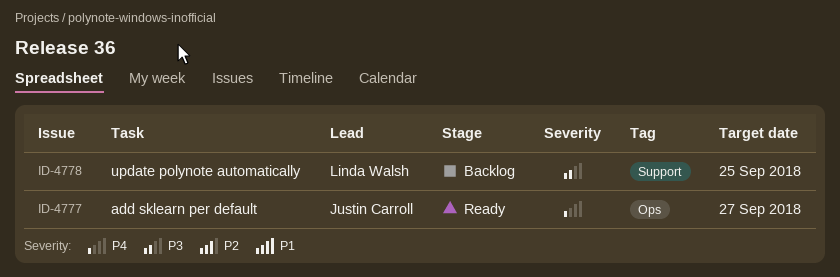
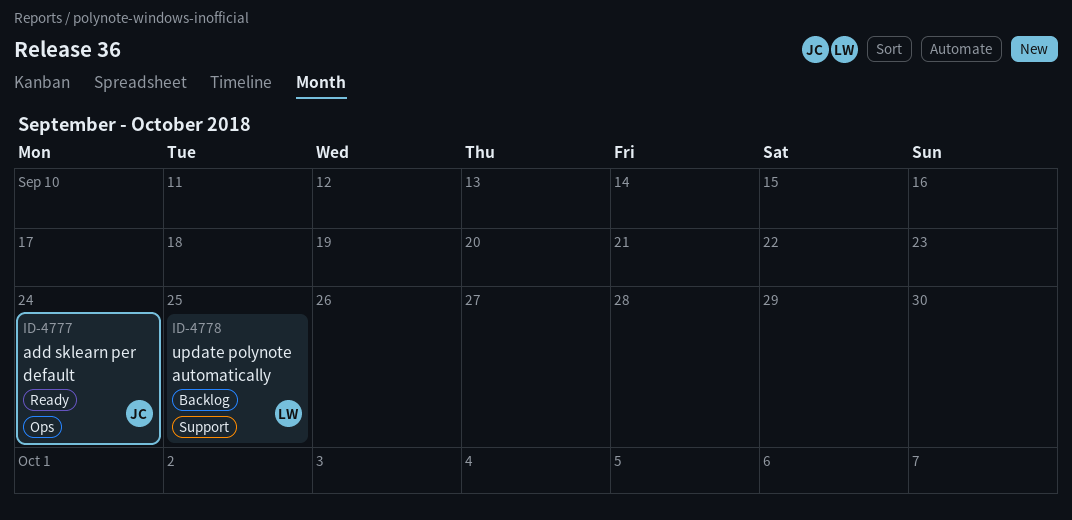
ID-4777, due: Sep 27 -> Sep 24

